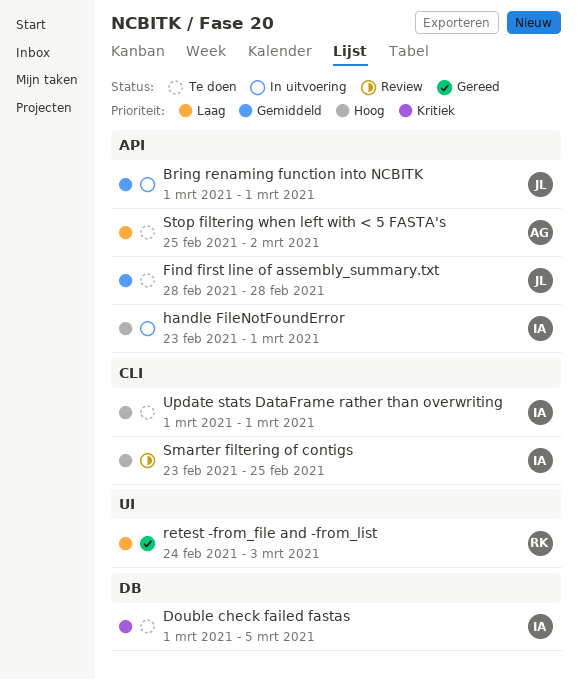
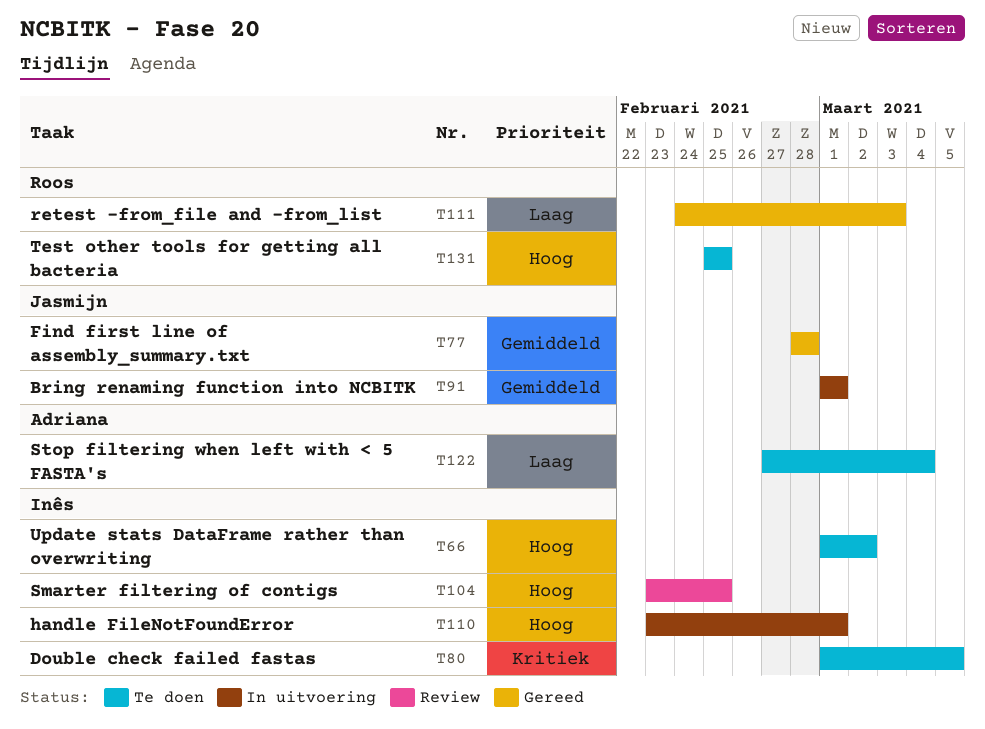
Find first line of assembly_summary.txt, status: Te doen -> Gereed
Stop filtering when left with < 5 FASTA's, start: Feb 25 -> Feb 27
Stop filtering when left with < 5 FASTA's, due: Mar 2 -> Mar 4
Test other tools for getting all bacteria: none -> present
Update stats DataFrame rather than overwriting, due: Mar 1 -> Mar 2

